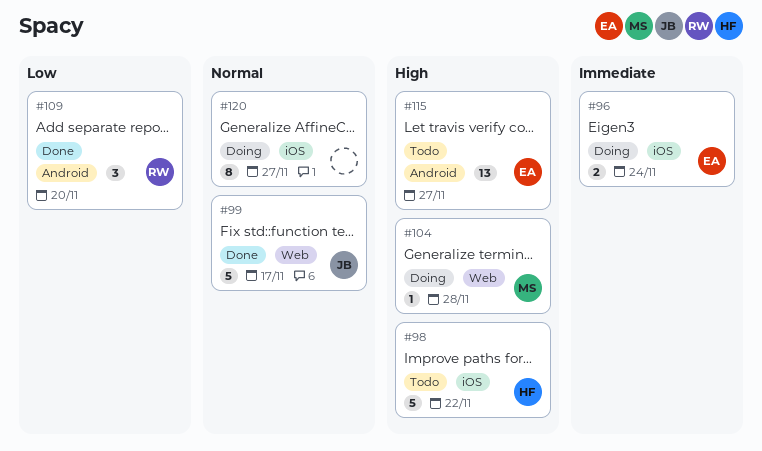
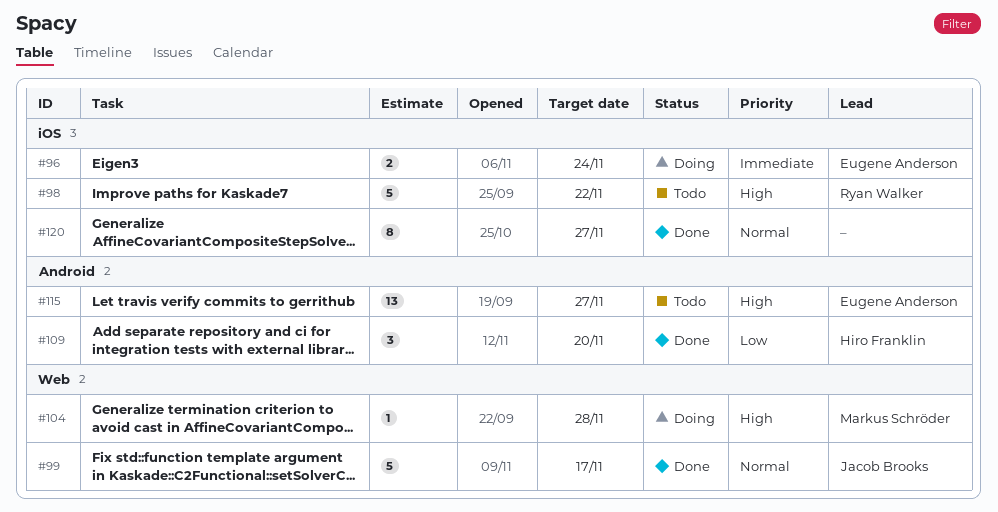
#98, owner: Hiro Franklin -> Ryan Walker
#109, owner: Ryan Walker -> Hiro Franklin
#120, status: Doing -> Done

